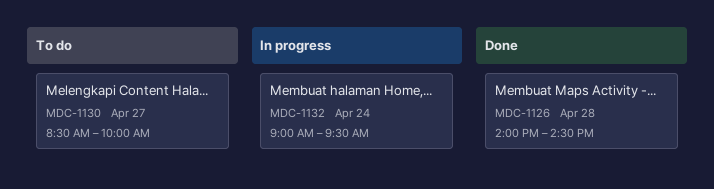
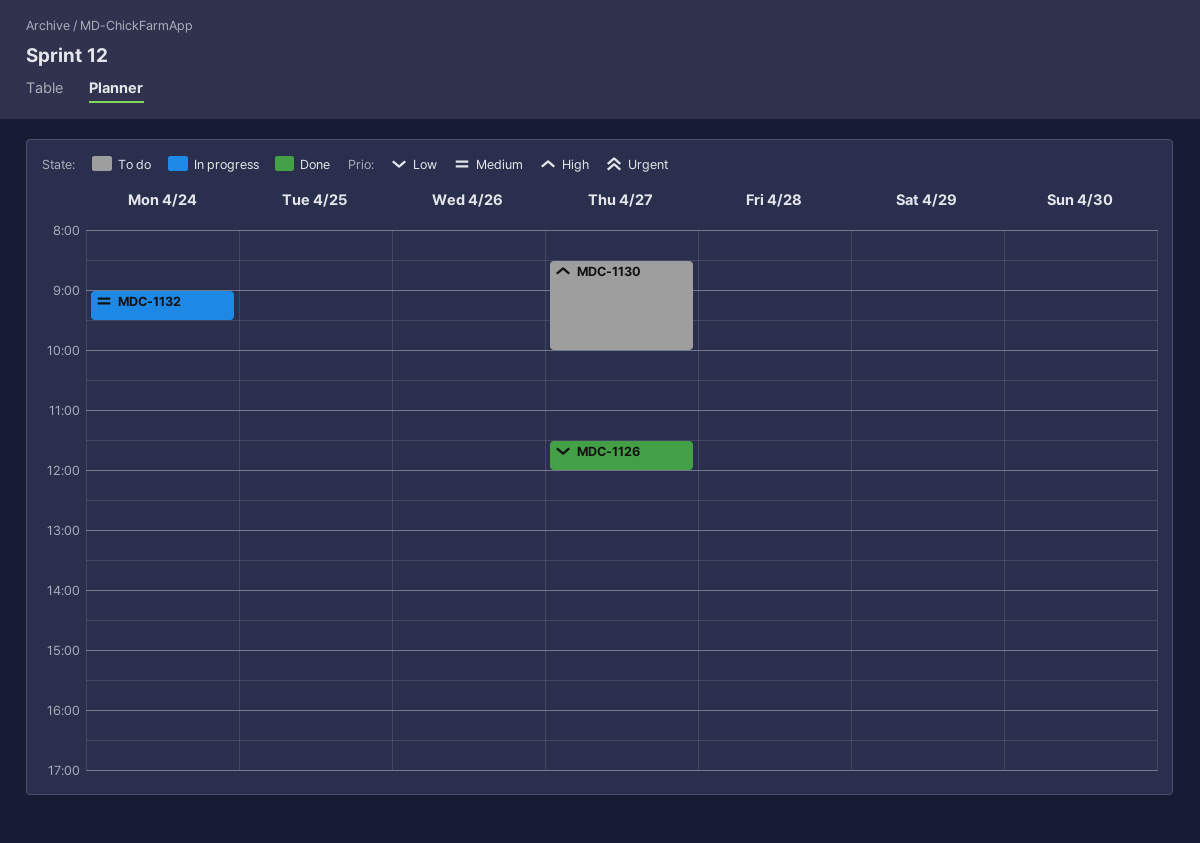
MDC-1126, day: Apr 28 -> Apr 27
MDC-1126, begins: 14:00 -> 11:30
MDC-1126, ends: 14:30 -> 12:00

